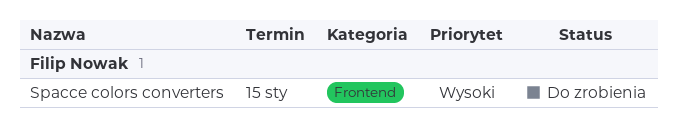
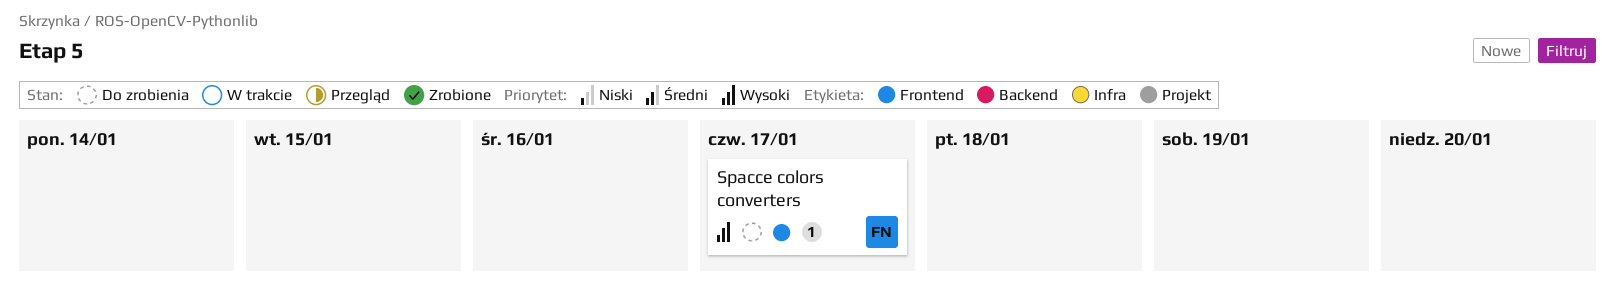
Spacce colors converters, due: Jan 15 -> Jan 17

